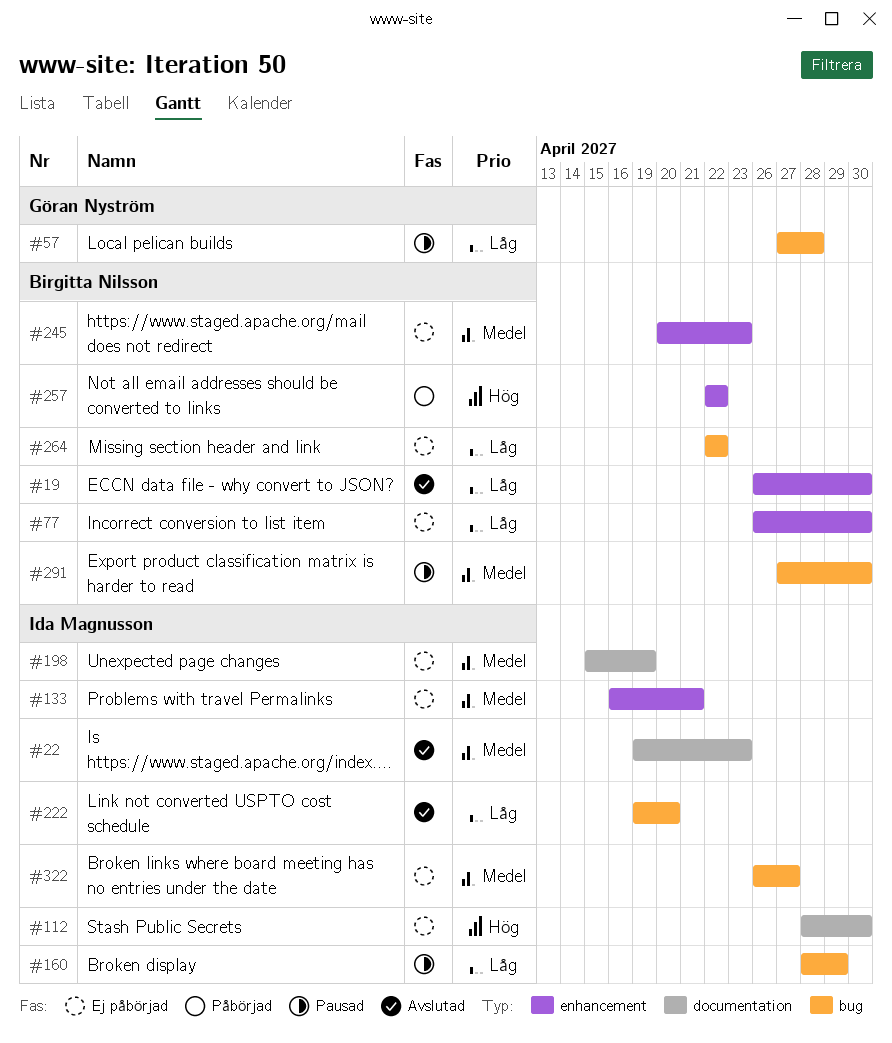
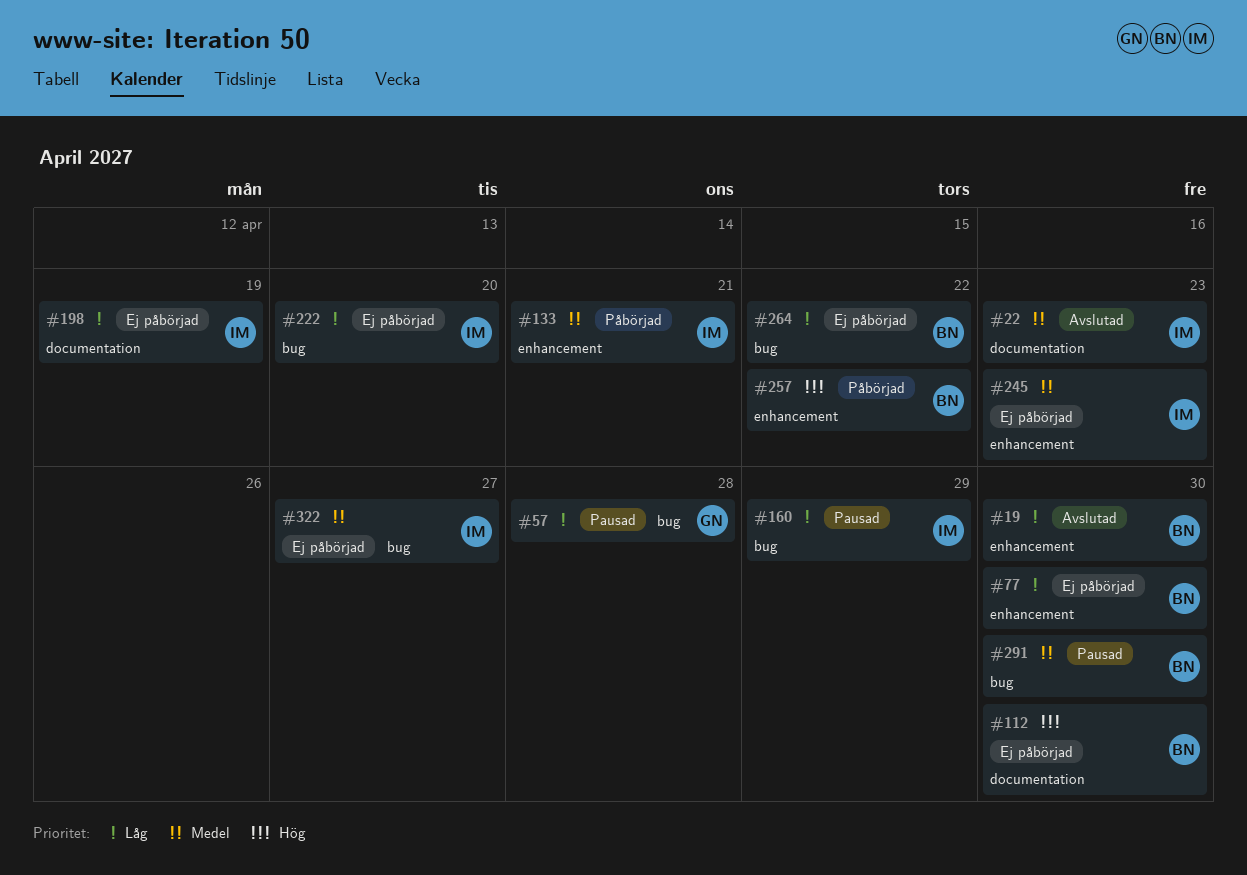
#112, owner: Ida Magnusson -> Birgitta Nilsson
#133, status: Ej påbörjad -> Påbörjad
#198, priority: Medel -> Låg
#222, status: Avslutad -> Ej påbörjad
#245, owner: Birgitta Nilsson -> Ida Magnusson

